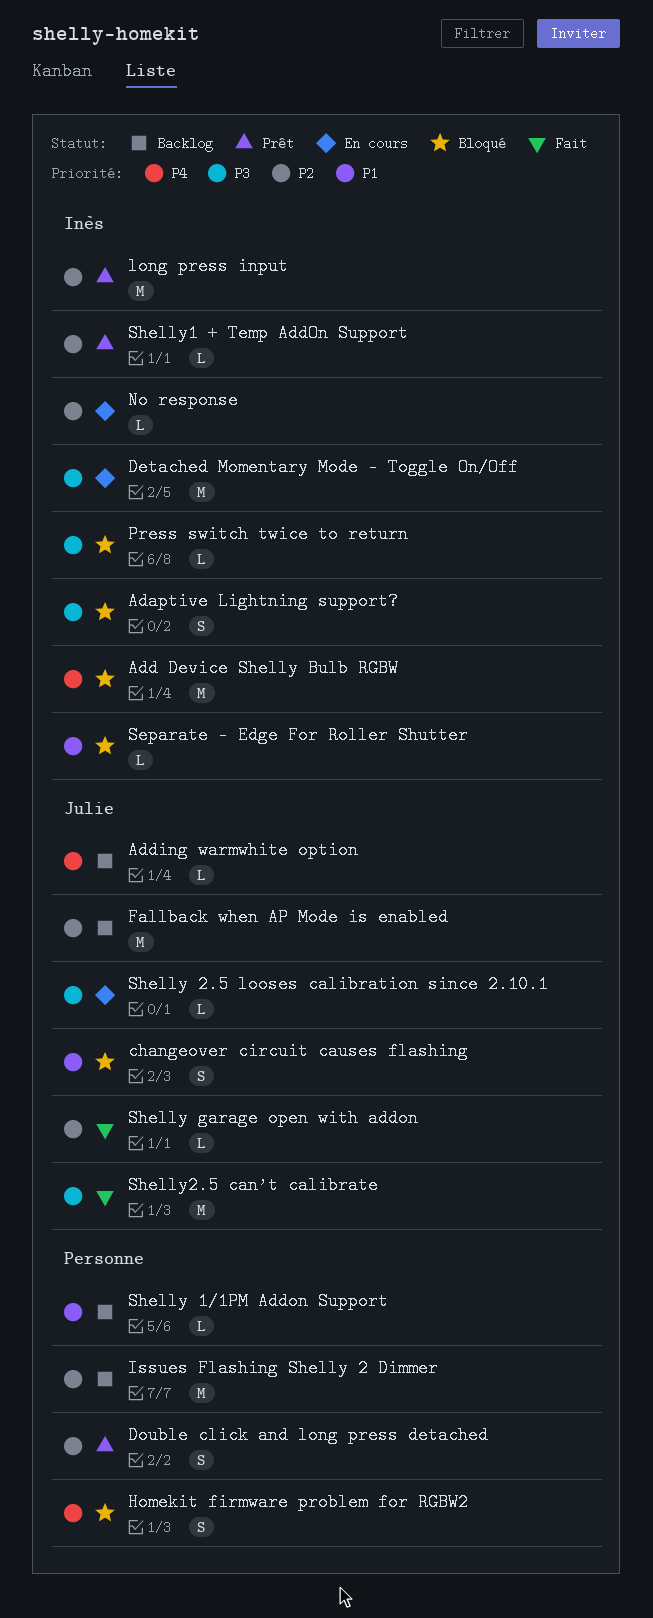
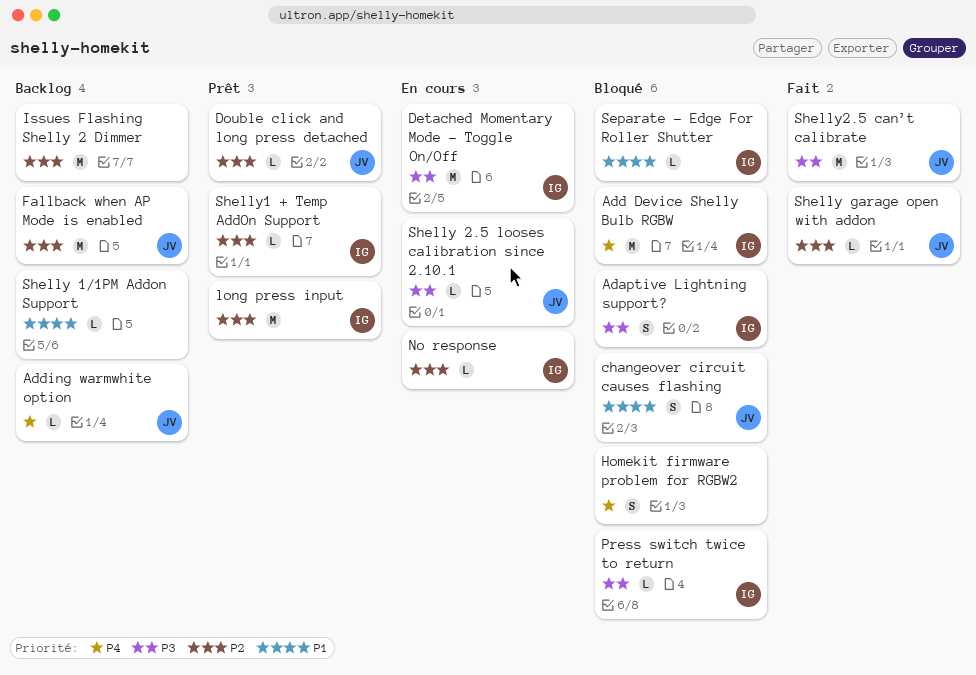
Double click and long press detached, owner: none -> Julie
Double click and long press detached, estimate: S -> L

